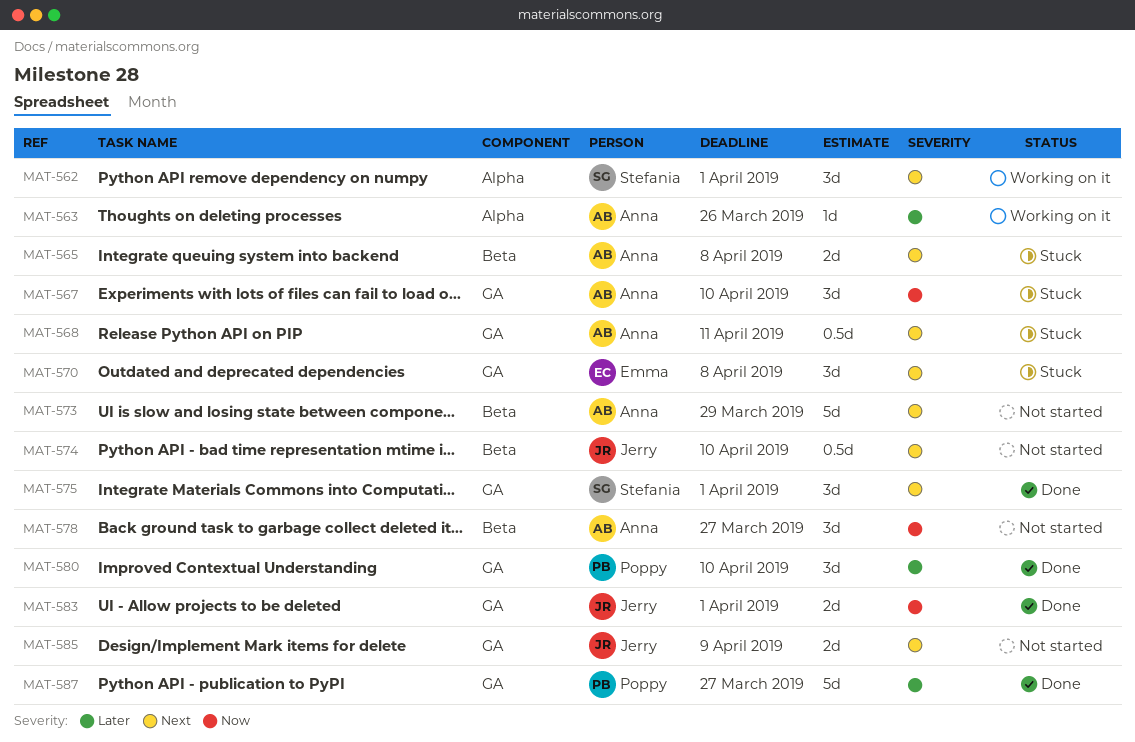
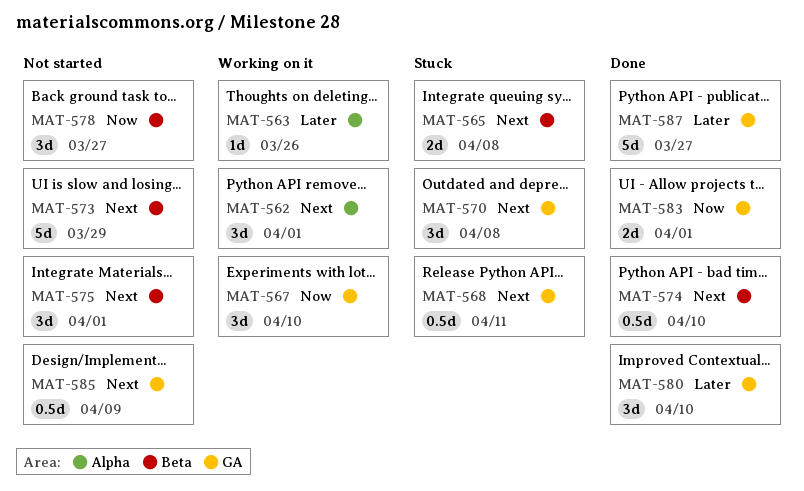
MAT-567, status: Stuck -> Working on it
MAT-574, status: Not started -> Done
MAT-575, status: Done -> Not started
MAT-575, label: GA -> Beta
MAT-585, estimate: 2d -> 0.5d

